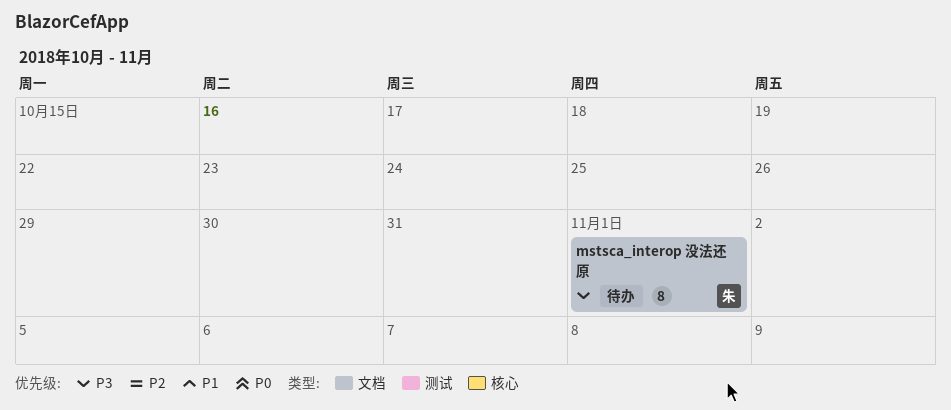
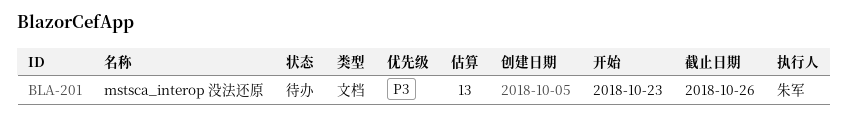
mstsca_interop 没法还原, estimate: 8 -> 13
mstsca_interop 没法还原, due: Nov 1 -> Oct 26

